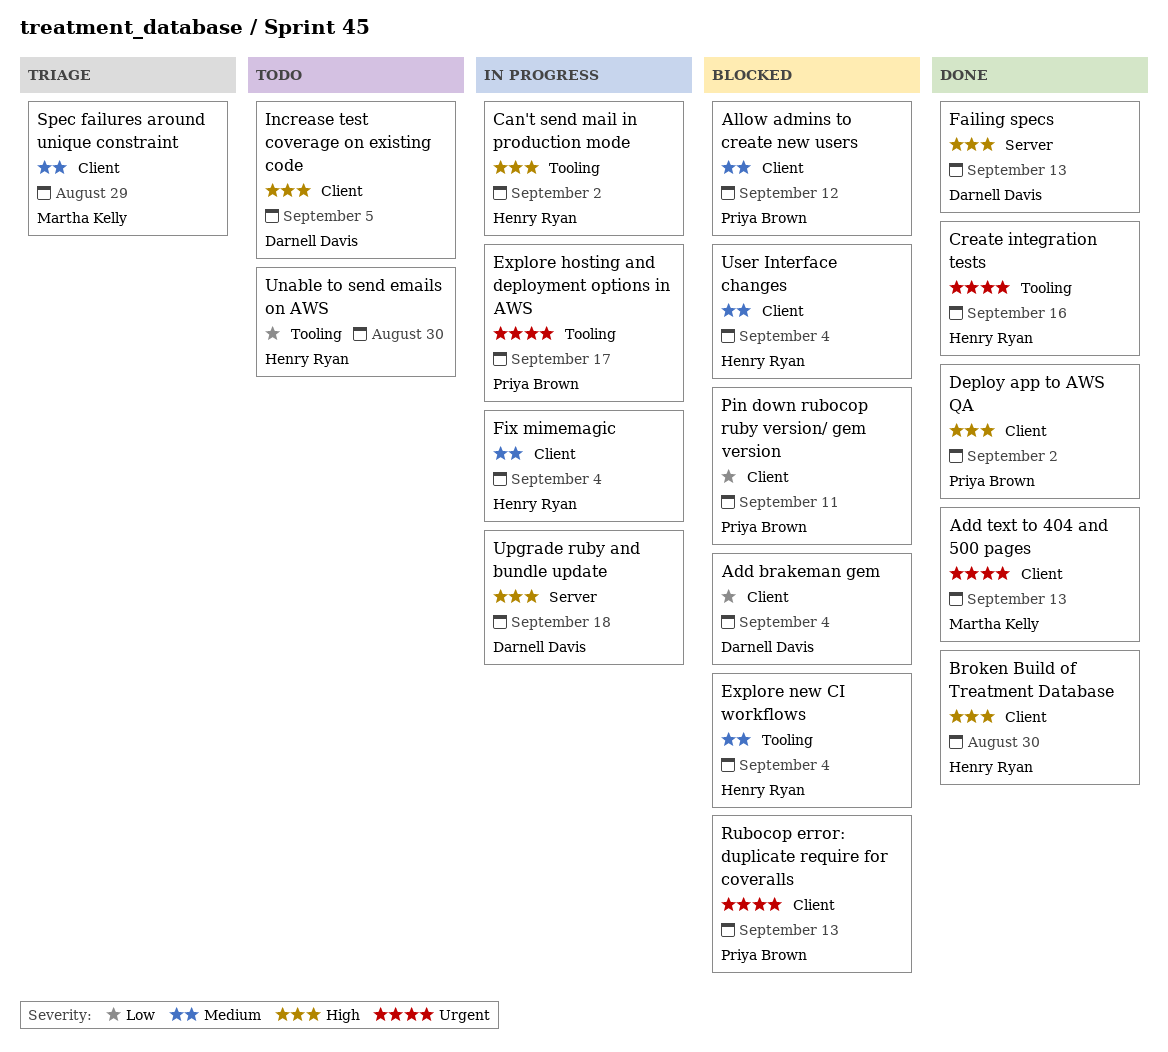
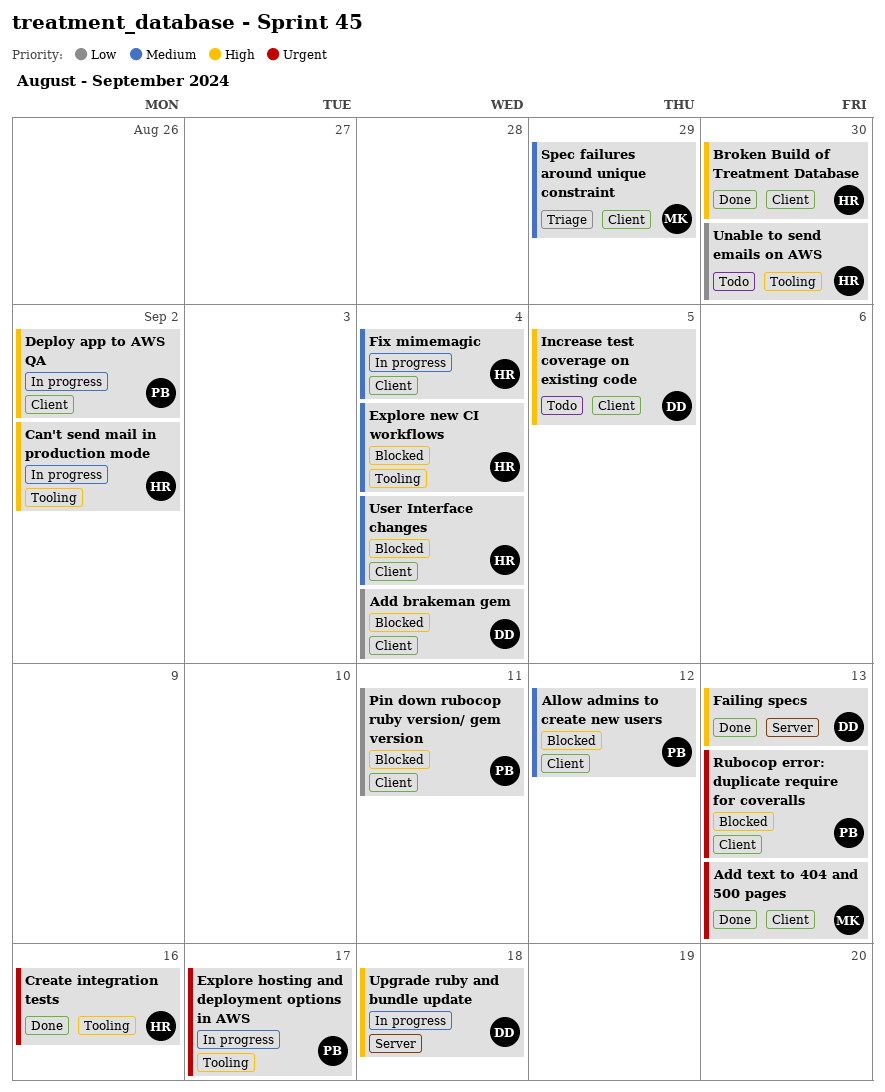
Deploy app to AWS QA, status: Done -> In progress

